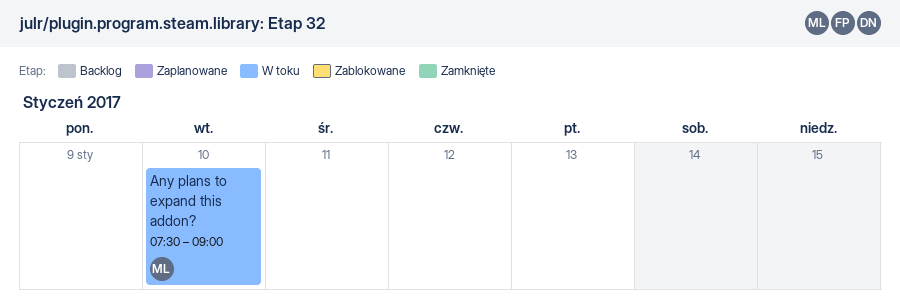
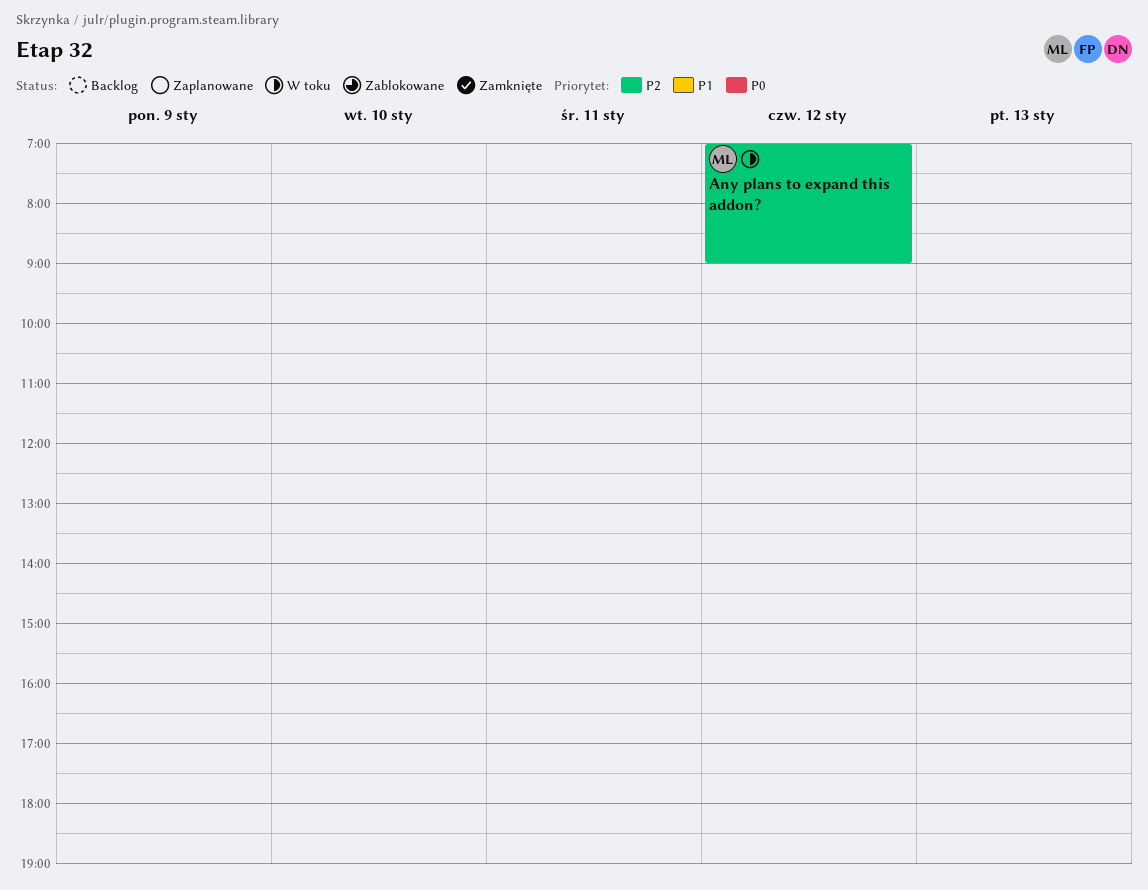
Any plans to expand this addon?, day: Jan 10 -> Jan 12
Any plans to expand this addon?, begins: 07:30 -> 07:00

